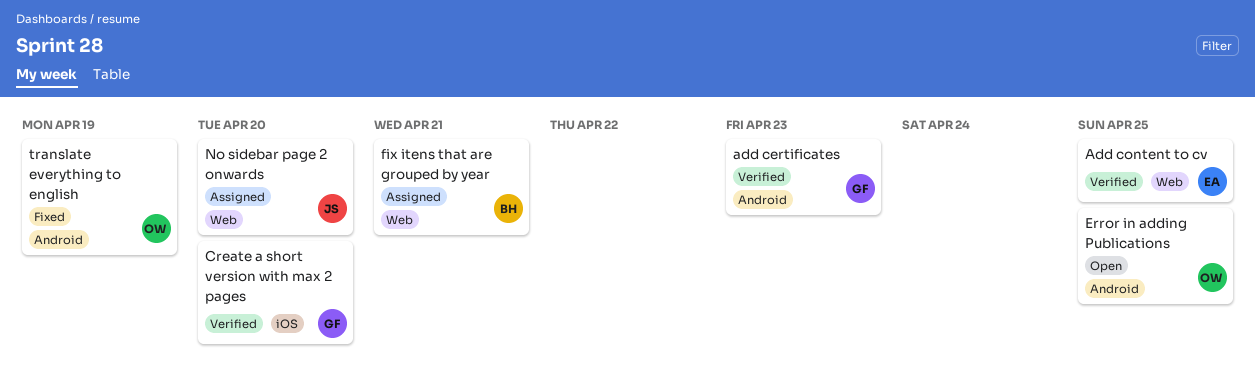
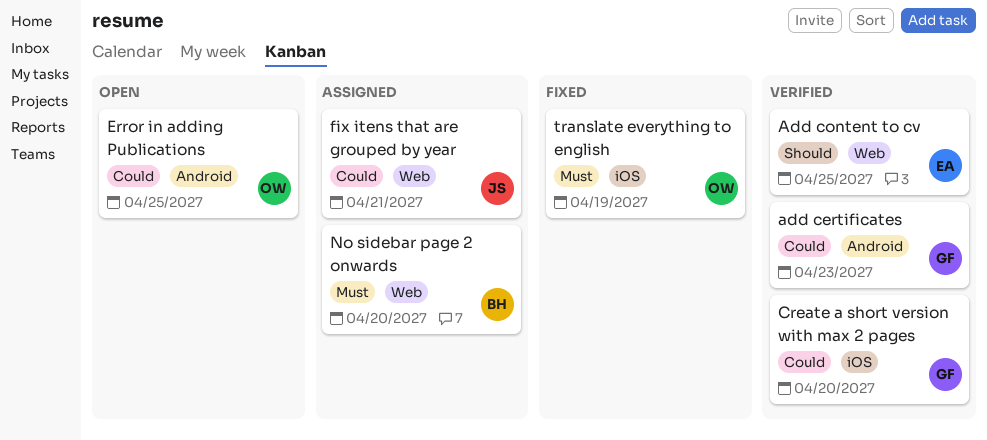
fix itens that are grouped by year, owner: BH -> JS
No sidebar page 2 onwards, owner: JS -> BH
translate everything to english, label: Android -> iOS

